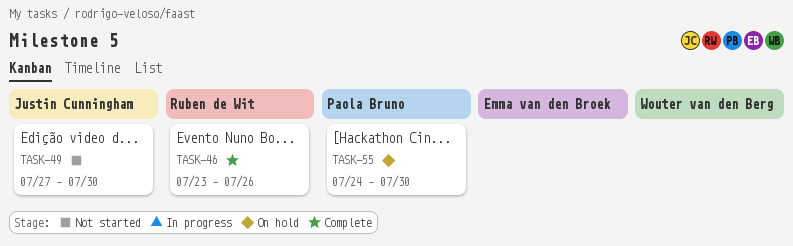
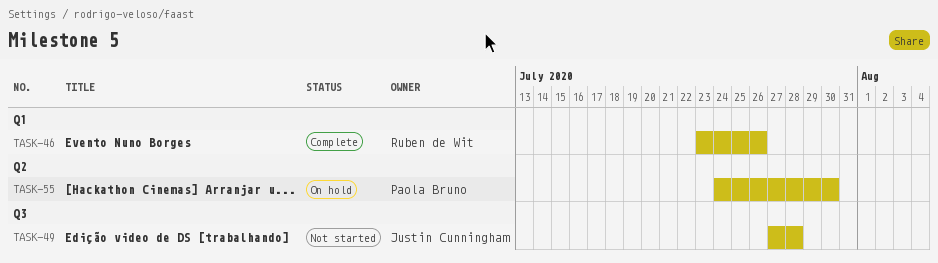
TASK-49, due: Jul 30 -> Jul 28

